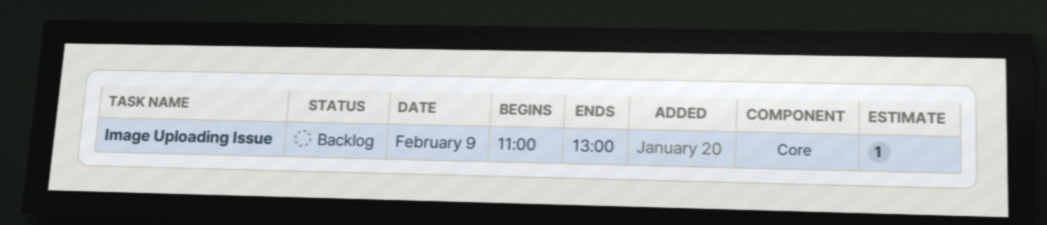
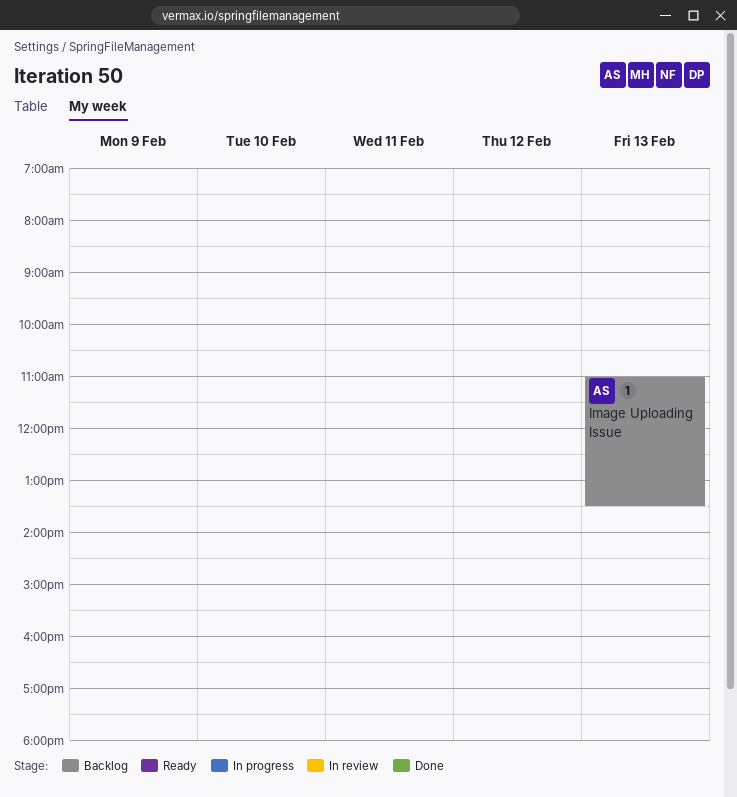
Image Uploading Issue, day: Feb 9 -> Feb 13
Image Uploading Issue, ends: 13:00 -> 13:30

